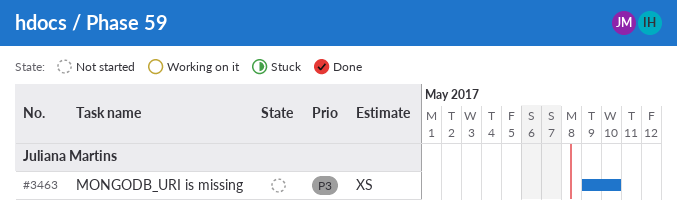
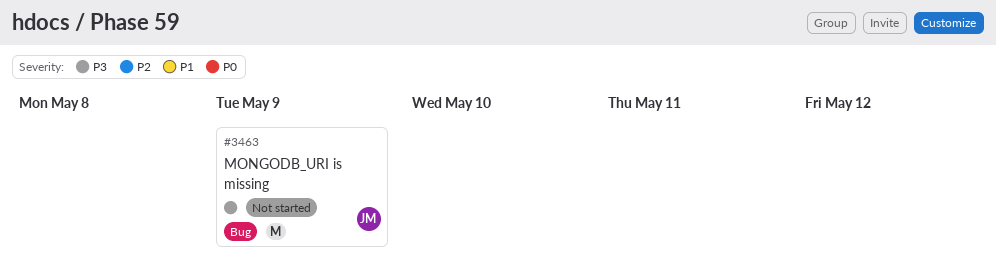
#3463, estimate: XS -> M
#3463, due: May 10 -> May 9

